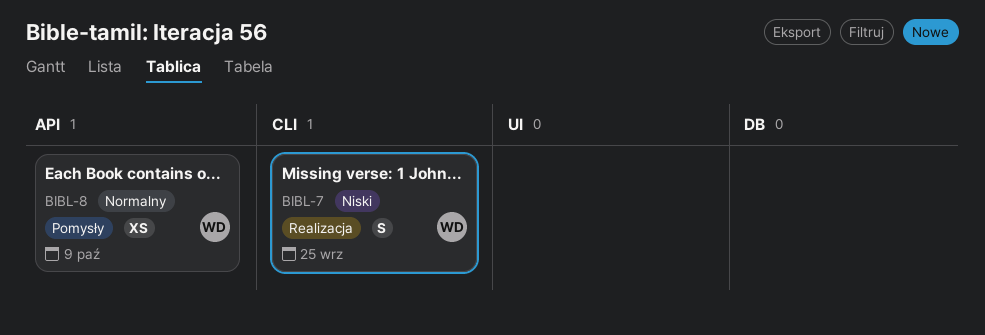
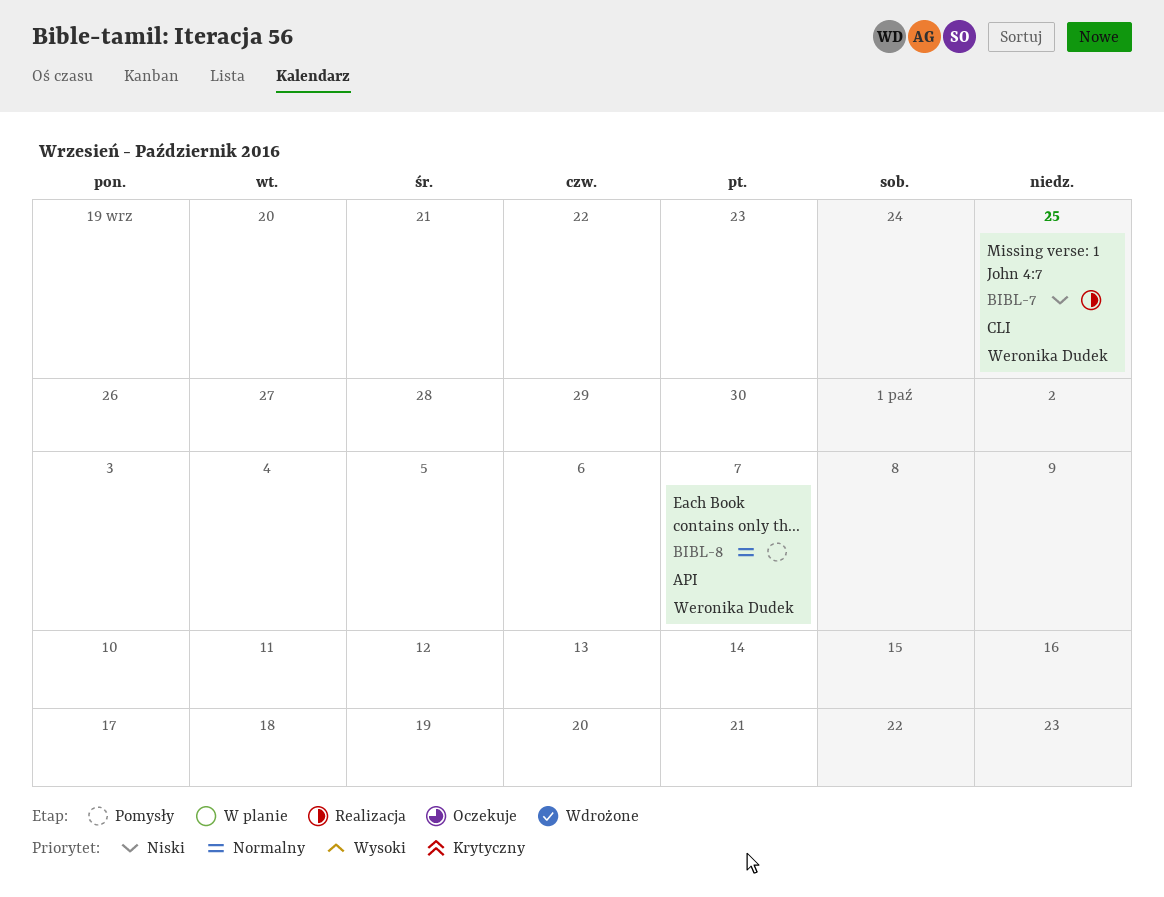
BIBL-8, due: Oct 9 -> Oct 7

